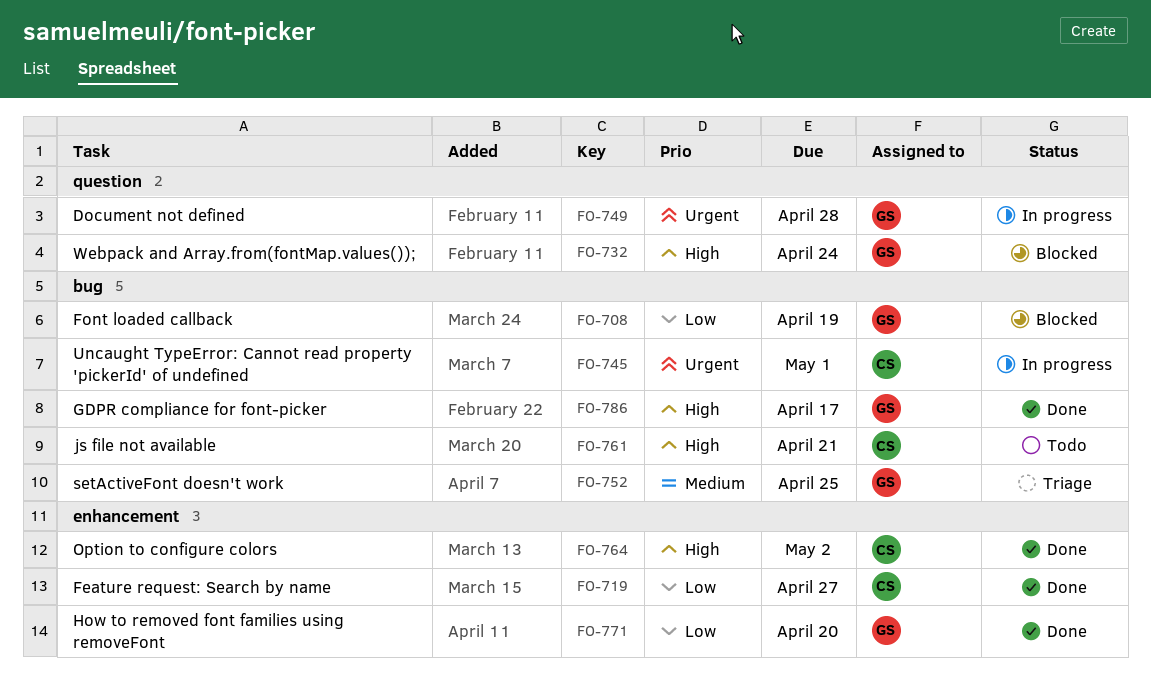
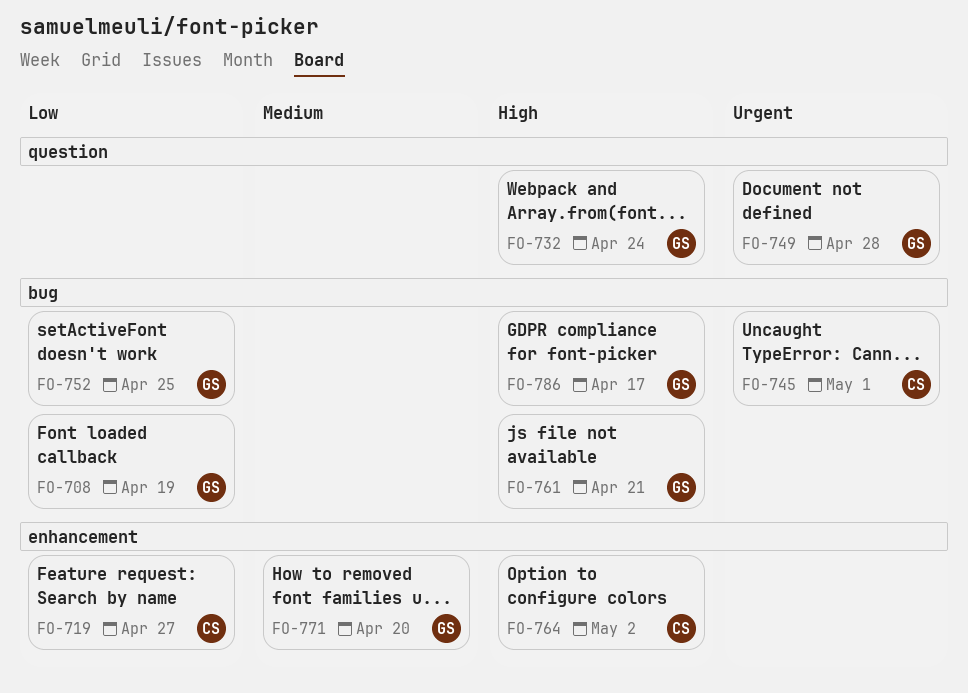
FO-752, priority: Medium -> Low
FO-761, owner: CS -> GS
FO-771, priority: Low -> Medium

